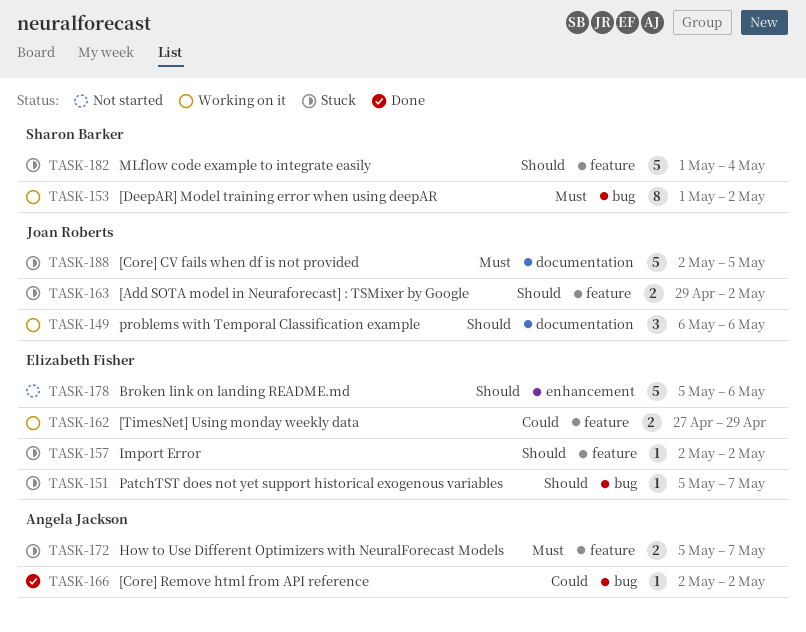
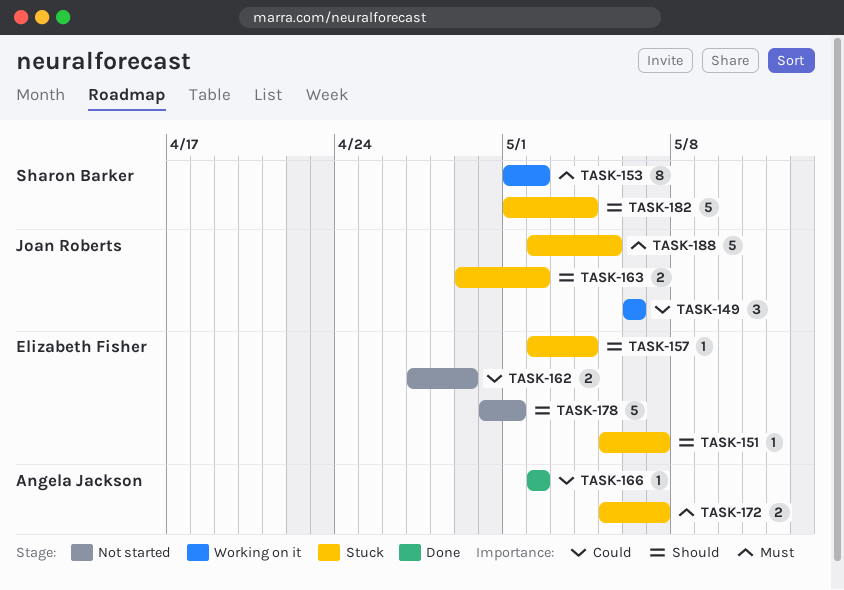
TASK-149, priority: Should -> Could
TASK-157, due: May 2 -> May 4
TASK-162, status: Working on it -> Not started
TASK-178, start: May 5 -> Apr 30
TASK-178, due: May 6 -> May 1

